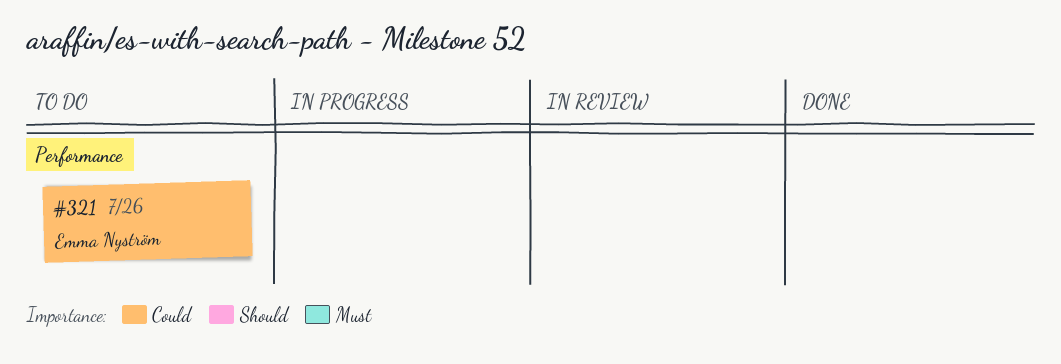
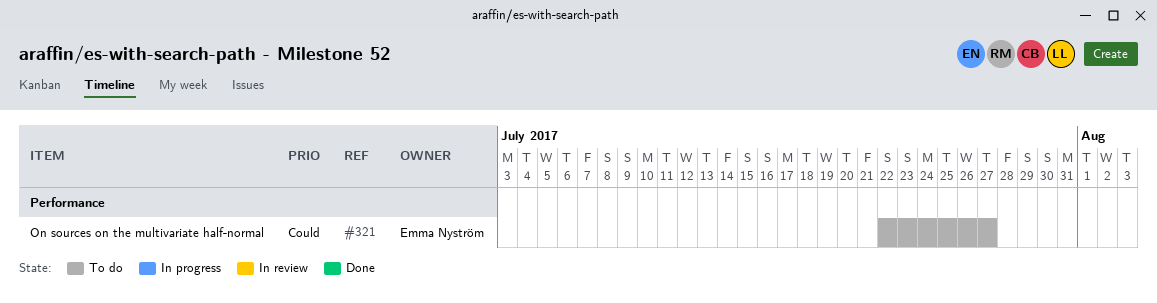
#321, due: Jul 26 -> Jul 27

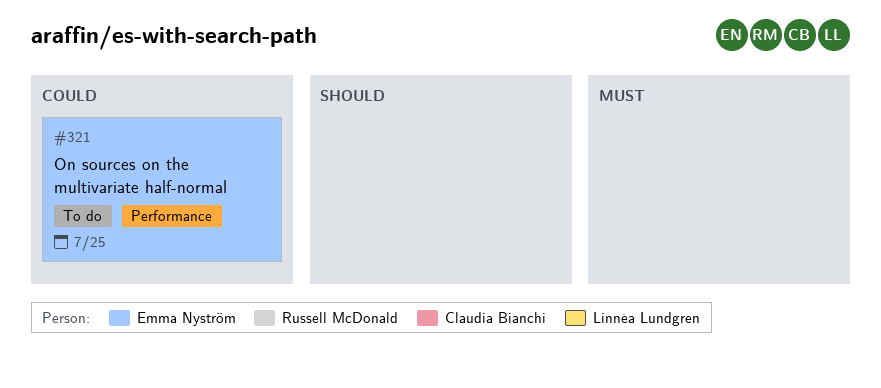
#321, due: Jul 27 -> Jul 25

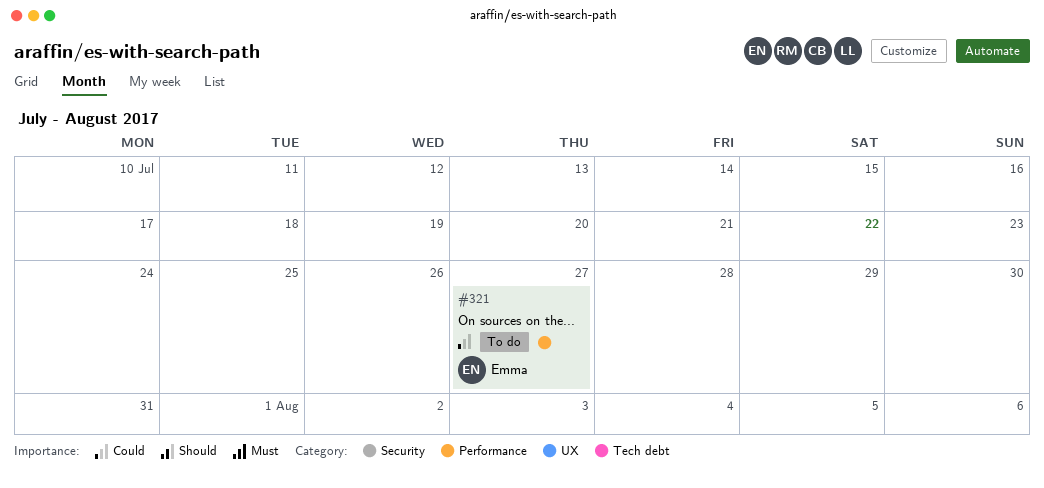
#321, due: Jul 25 -> Jul 27

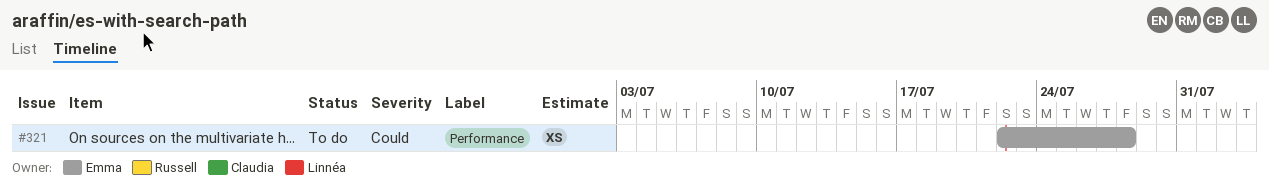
#321, due: Jul 27 -> Jul 28

